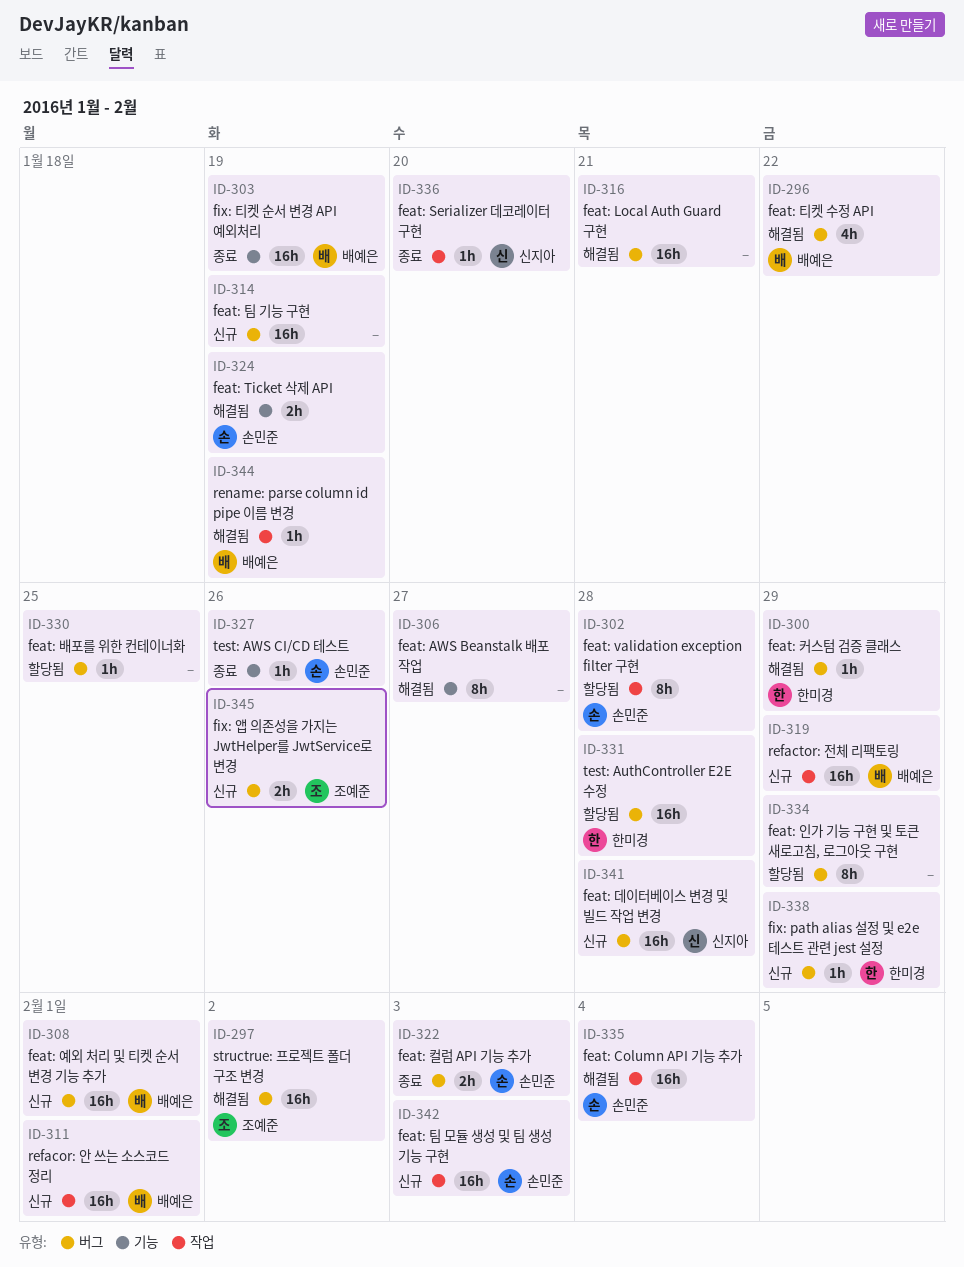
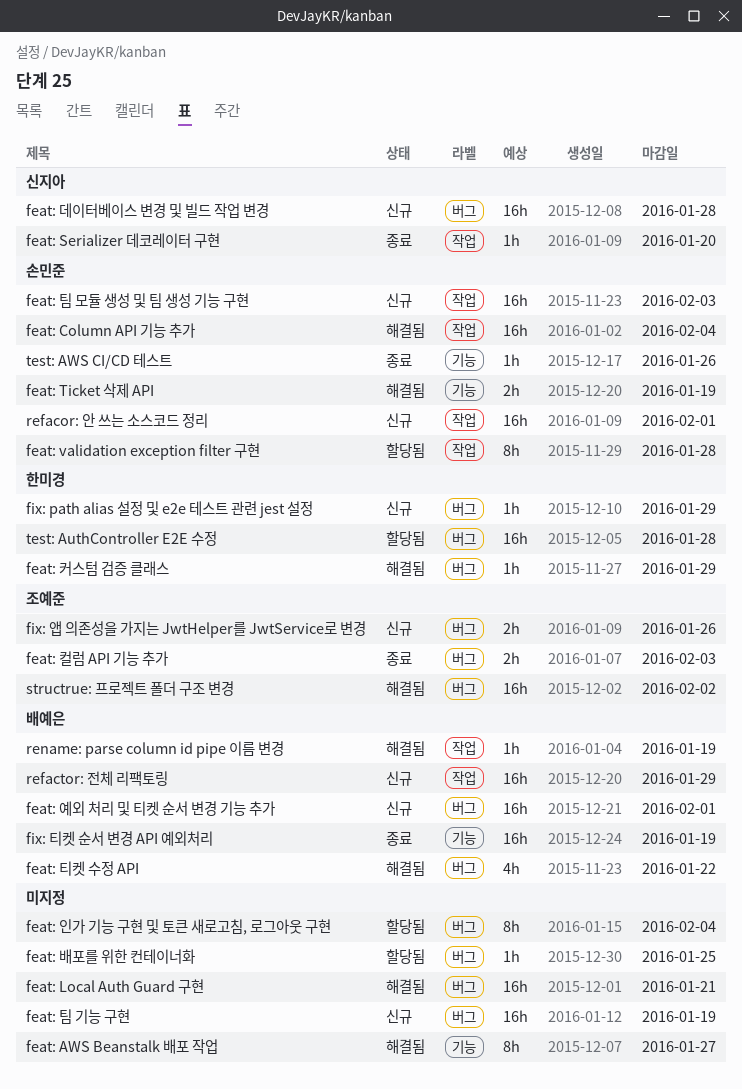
feat: 인가 기능 구현 및 토큰 새로고침, 로그아웃 구현, due: Jan 29 -> Feb 4
feat: 컬럼 API 기능 추가, owner: 손민준 -> 조예준
refacor: 안 쓰는 소스코드 정리, owner: 배예은 -> 손민준

